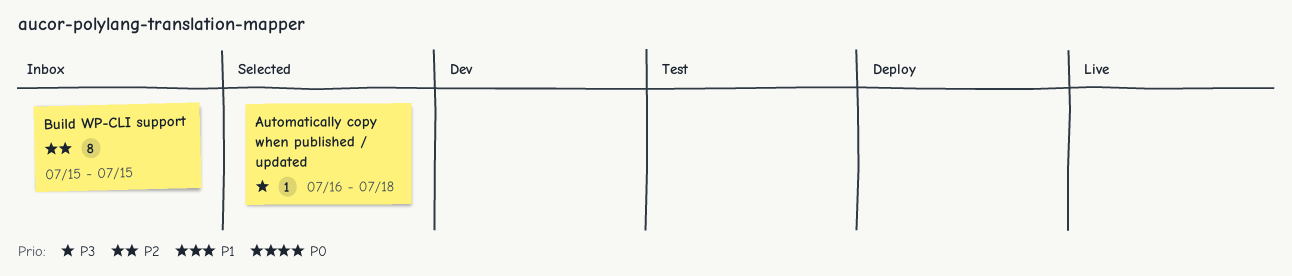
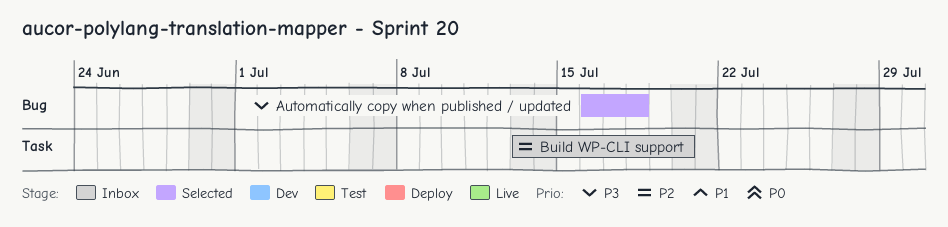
Build WP-CLI support, start: Jul 15 -> Jul 13
Build WP-CLI support, due: Jul 15 -> Jul 20

